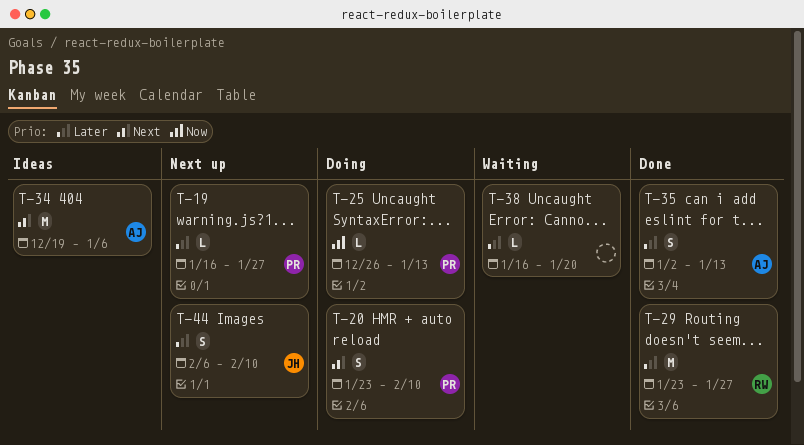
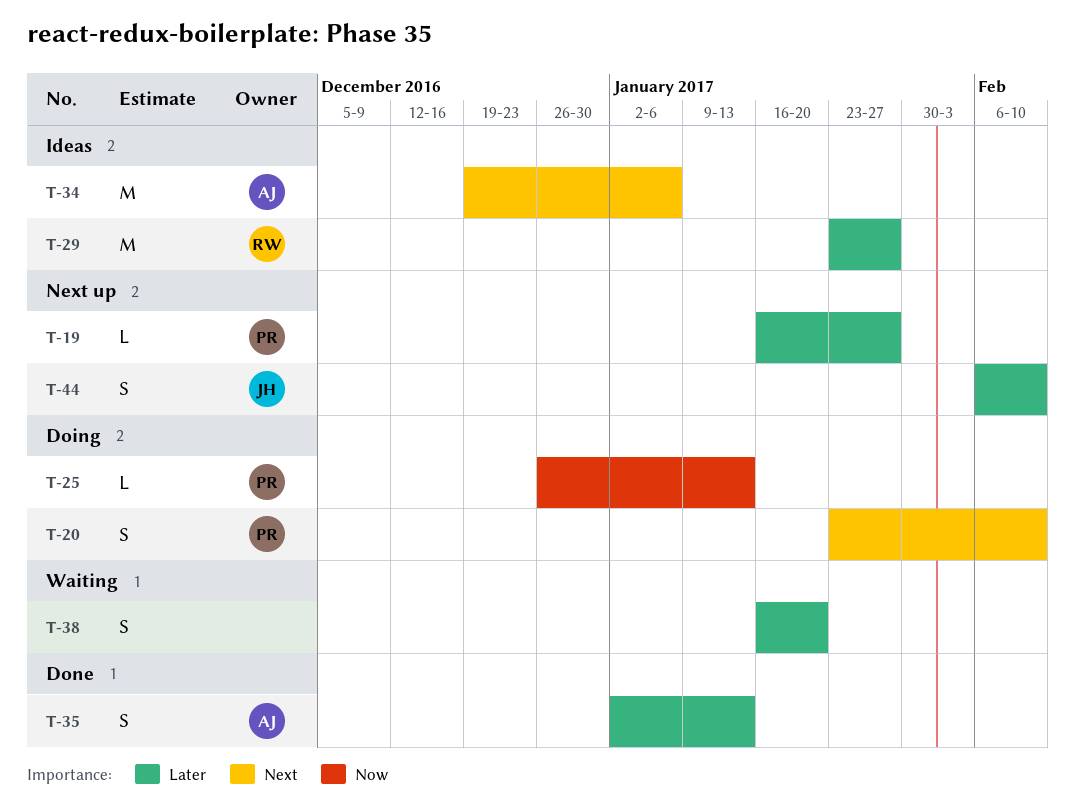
T-29, status: Done -> Ideas
T-38, estimate: L -> S

